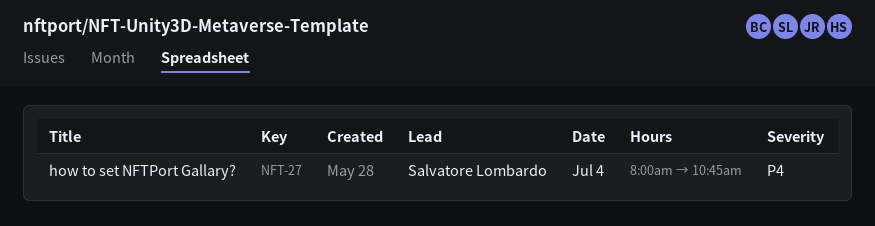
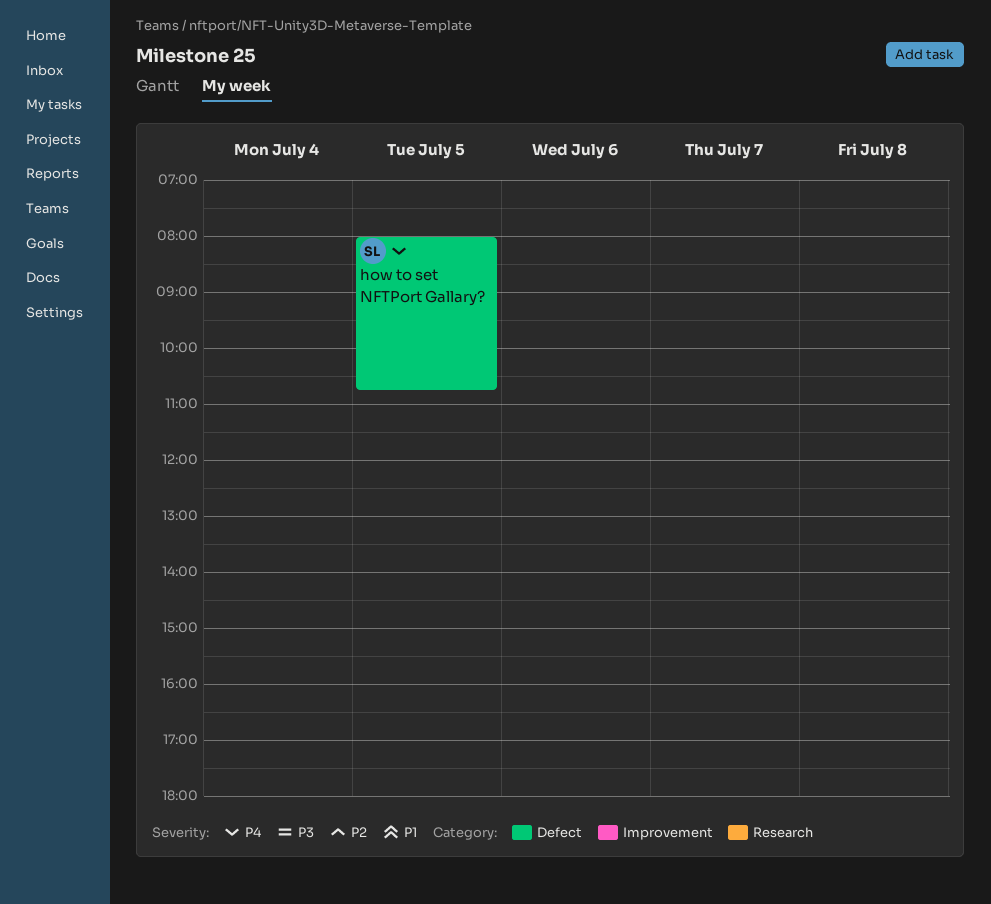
how to set NFTPort Gallary?, day: Jul 4 -> Jul 5

